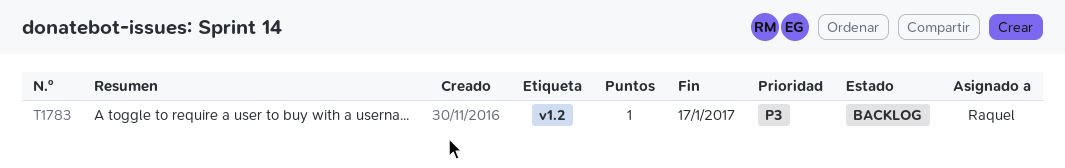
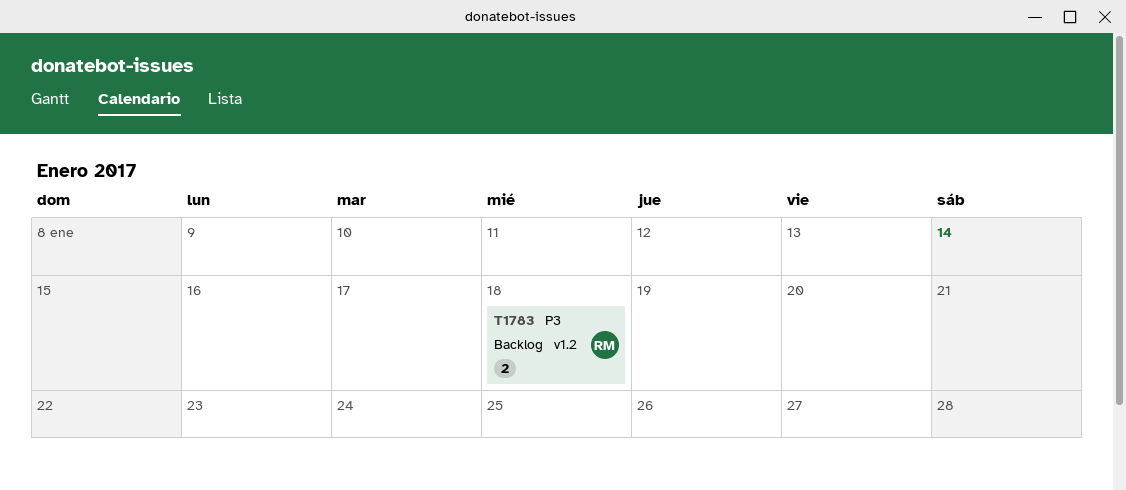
T1783, estimate: 1 -> 2
T1783, due: Jan 17 -> Jan 18

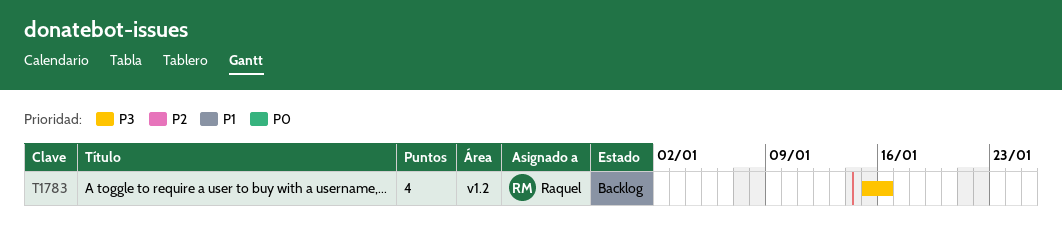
T1783, estimate: 2 -> 4
T1783, due: Jan 18 -> Jan 16

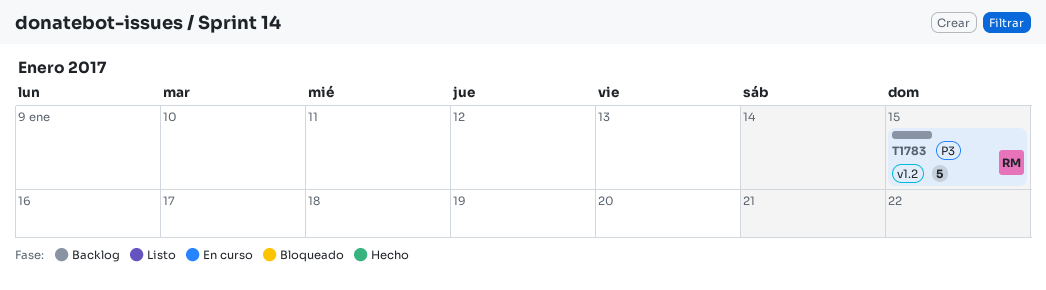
T1783, estimate: 4 -> 5
T1783, due: Jan 16 -> Jan 15

